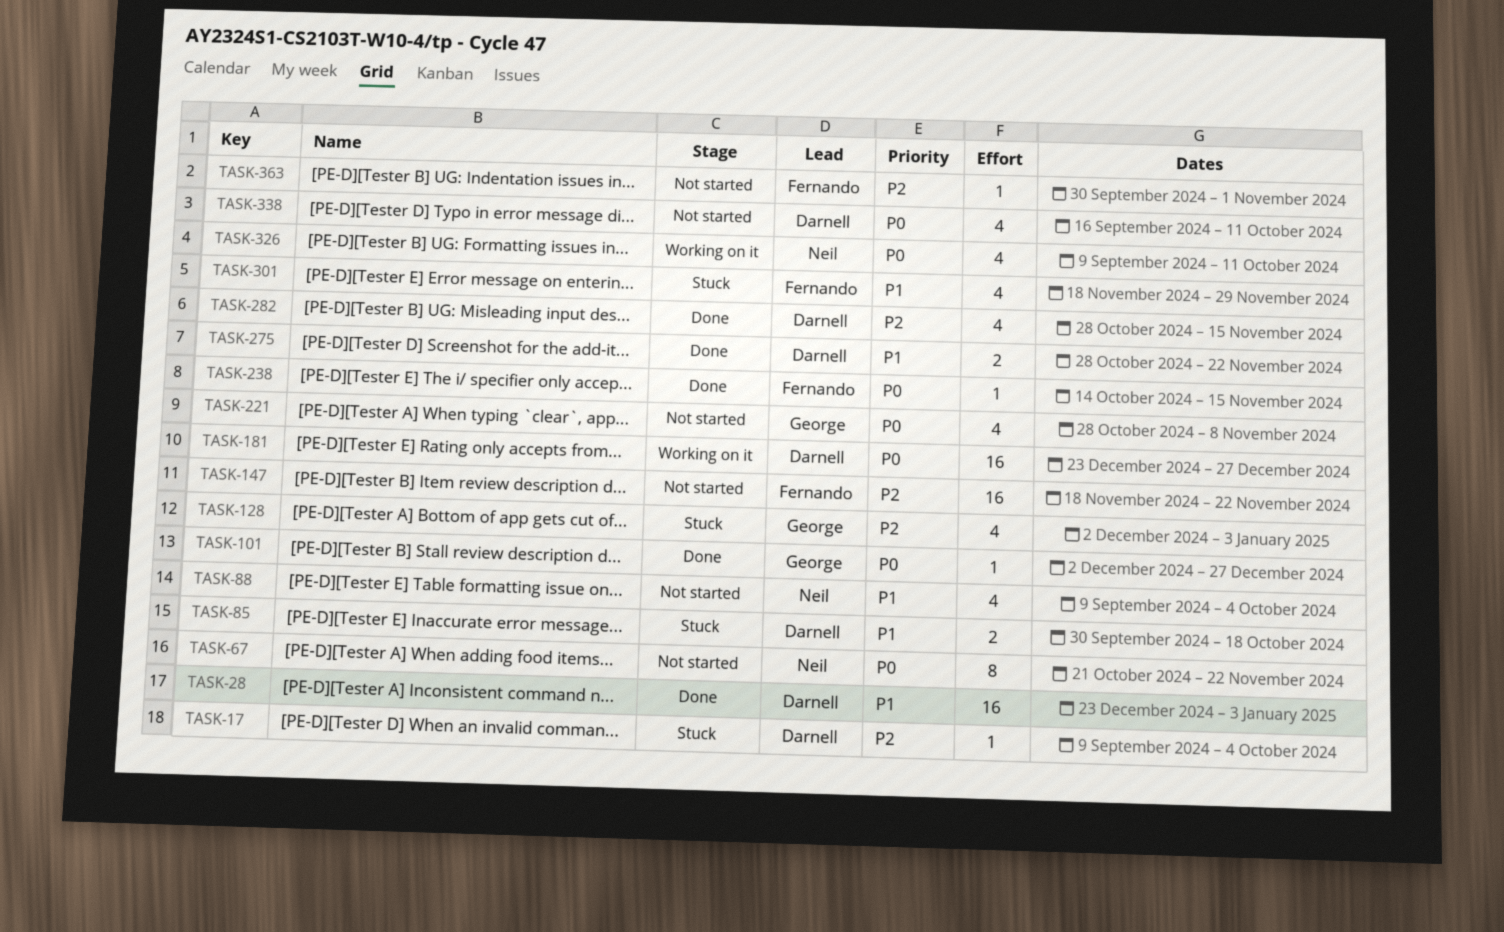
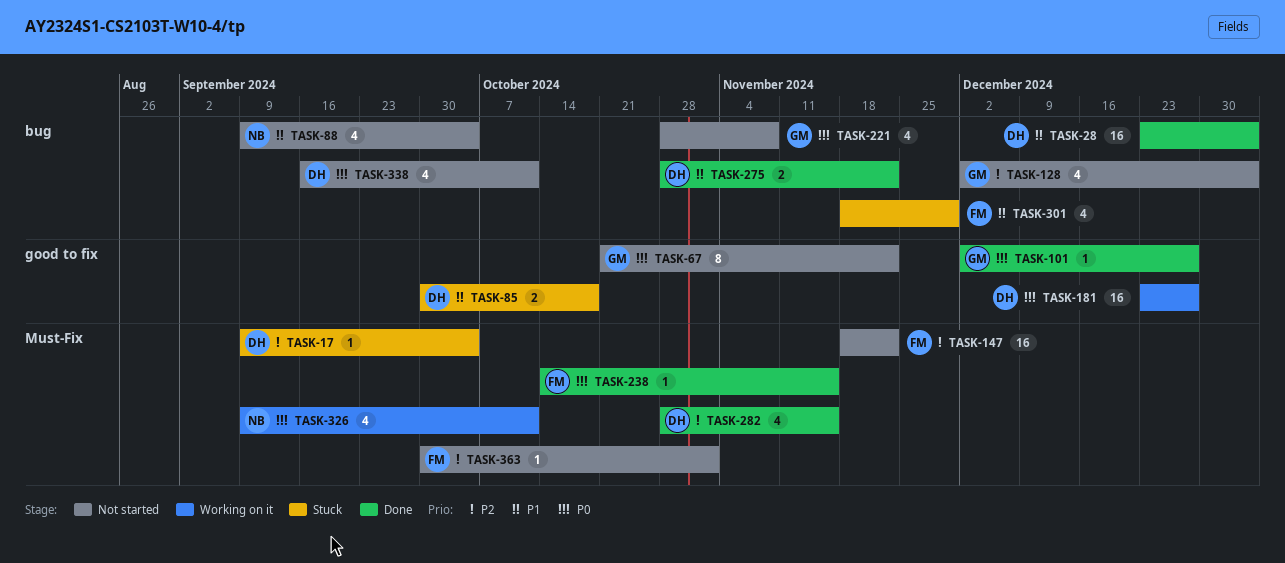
TASK-67, owner: Neil -> George
TASK-128, status: Stuck -> Not started

